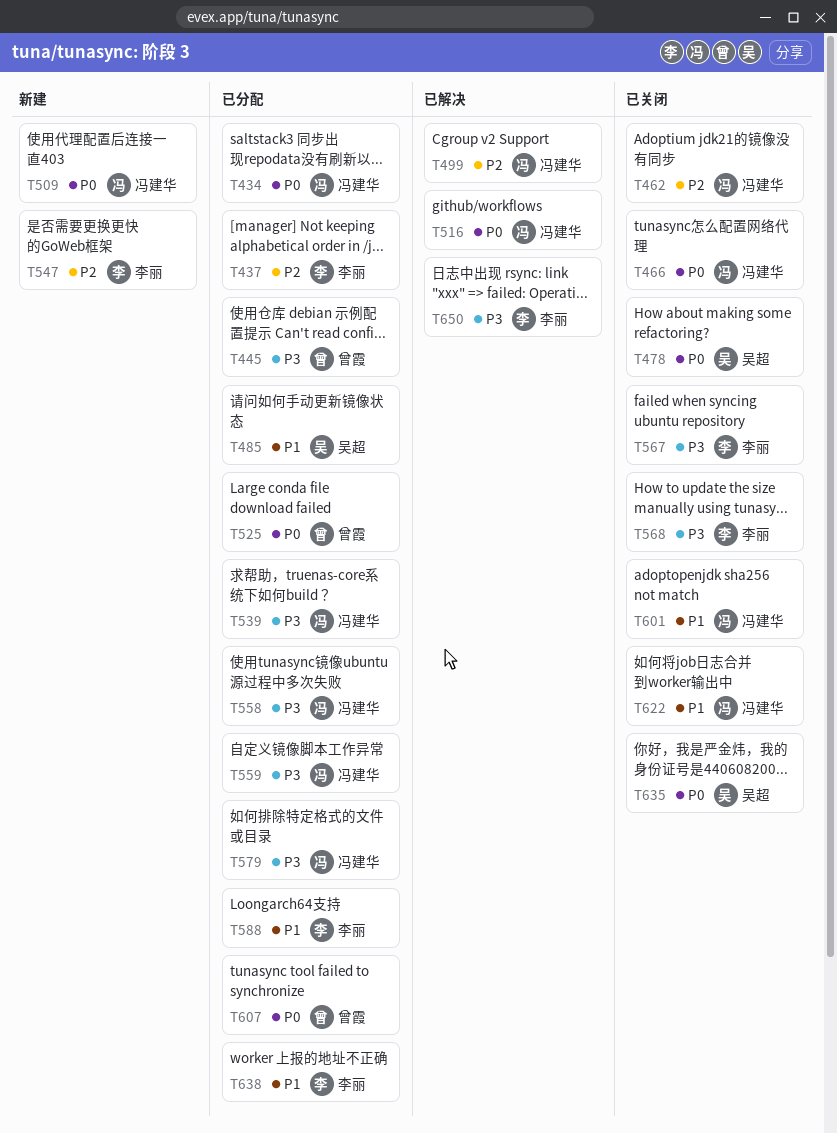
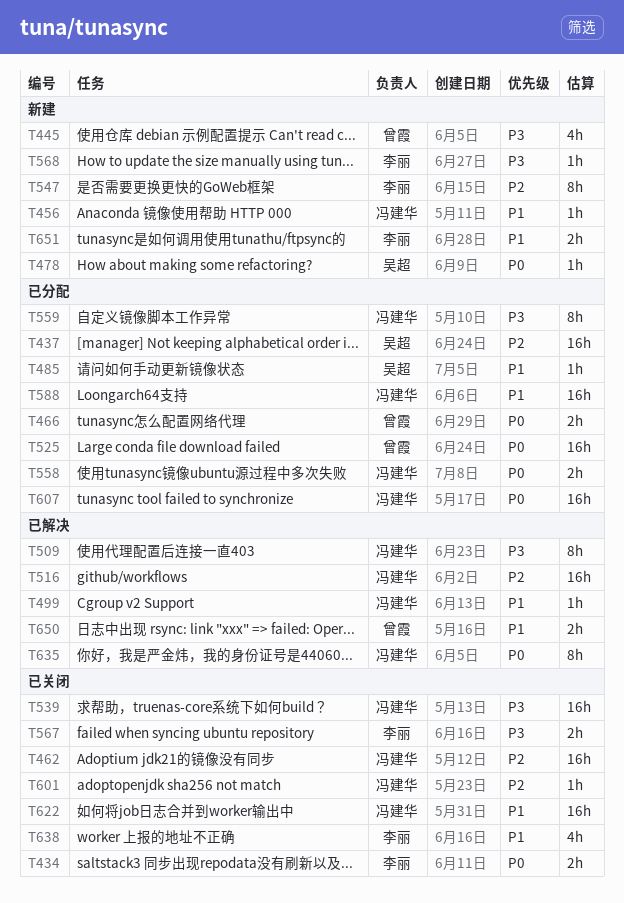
T434, status: 已分配 -> 已关闭
T434, owner: 冯建华 -> 李丽
T437, owner: 李丽 -> 吴超
T445, status: 已分配 -> 新建
T456: none -> present
T466, status: 已关闭 -> 已分配
T466, owner: 冯建华 -> 曾霞
T478, status: 已关闭 -> 新建
T499, priority: P2 -> P1
T509, status: 新建 -> 已解决
T509, priority: P0 -> P3
T516, priority: P0 -> P2
T539, status: 已分配 -> 已关闭
T558, priority: P3 -> P0
T568, status: 已关闭 -> 新建
T579: present -> none
T588, owner: 李丽 -> 冯建华
T601, priority: P1 -> P2
T607, owner: 曾霞 -> 冯建华
T635, status: 已关闭 -> 已解决
T635, owner: 吴超 -> 冯建华
T638, status: 已分配 -> 已关闭
T650, owner: 李丽 -> 曾霞
T650, priority: P3 -> P1
T651: none -> present

